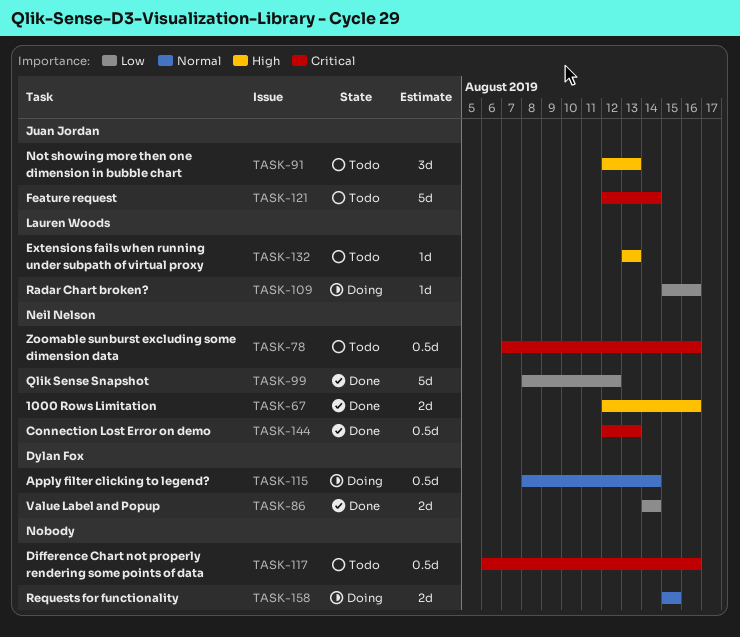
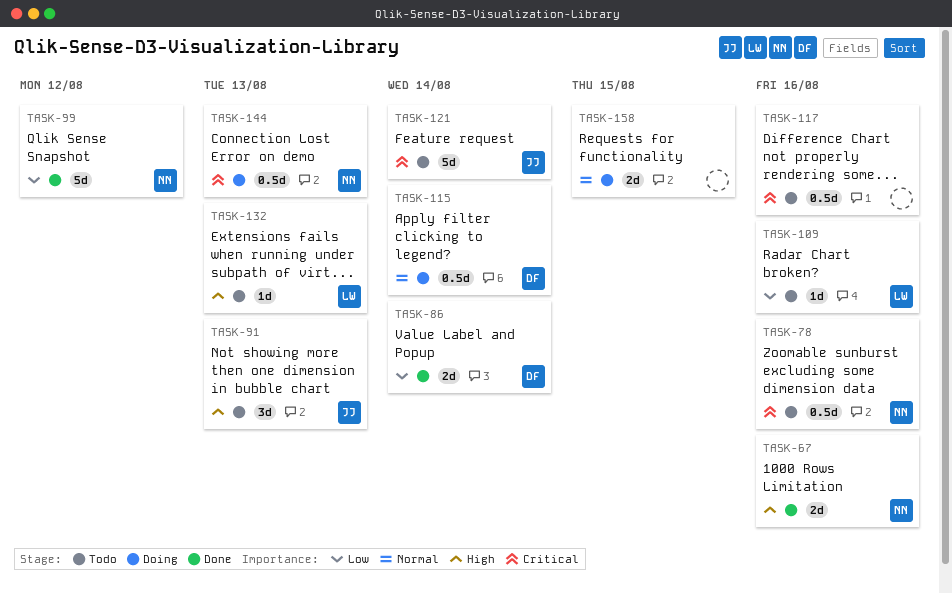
TASK-109, status: Doing -> Todo
TASK-144, status: Done -> Doing

